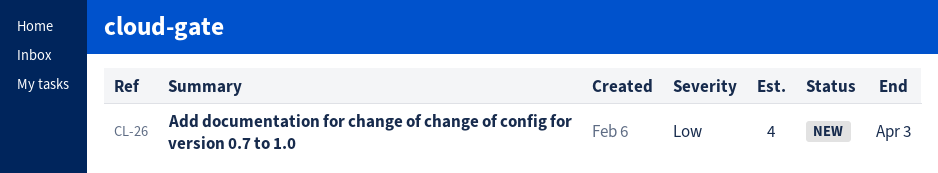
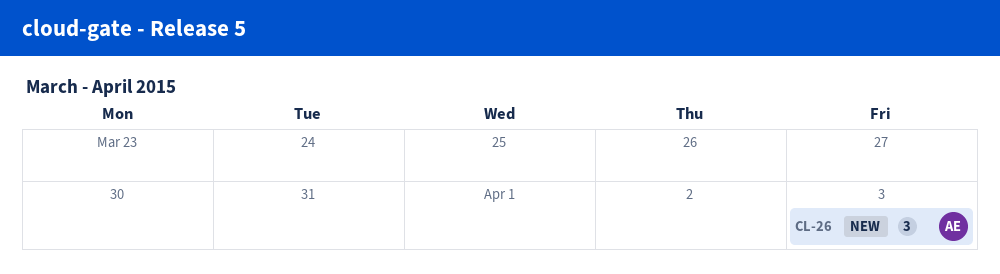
CL-26, estimate: 4 -> 3

